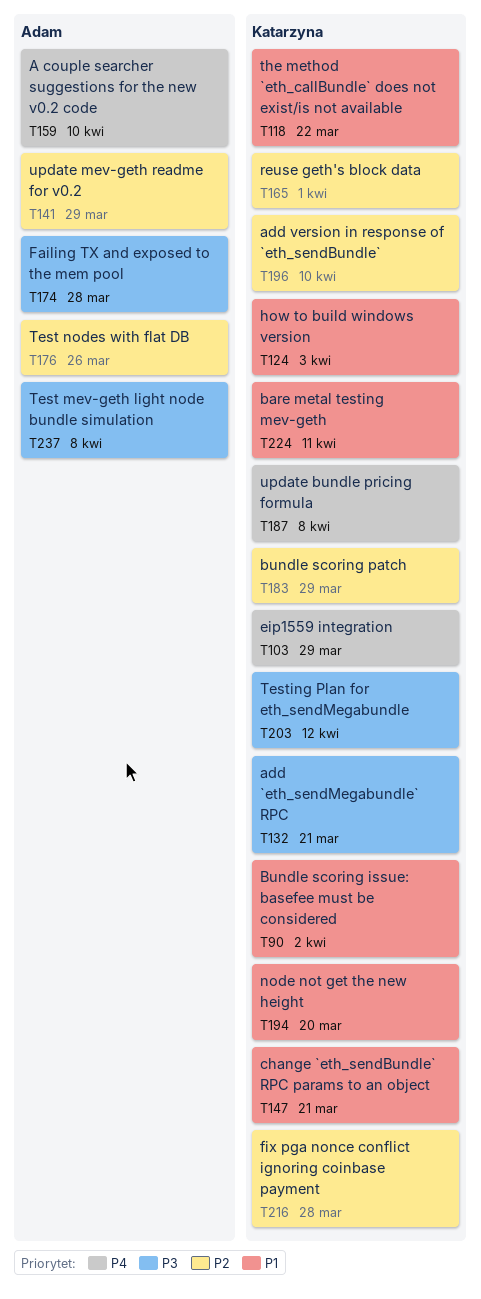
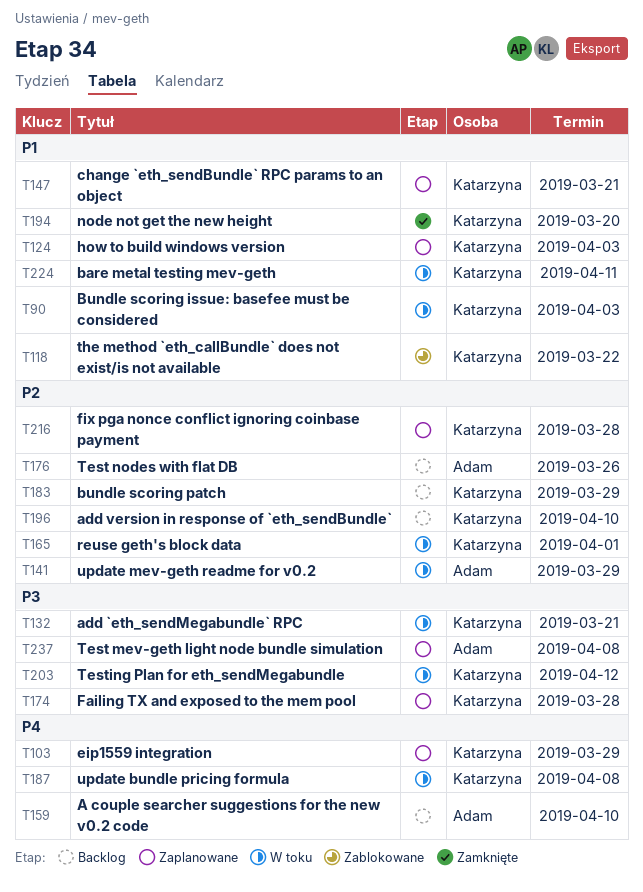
T90, due: Apr 2 -> Apr 3
T174, owner: Adam -> Katarzyna

